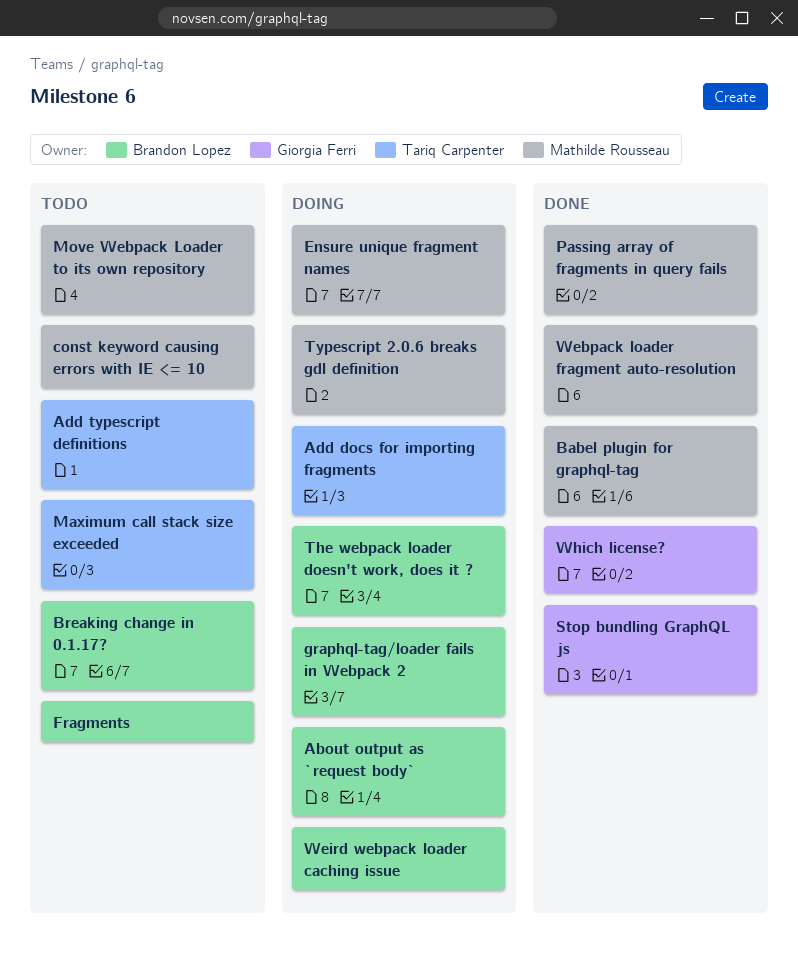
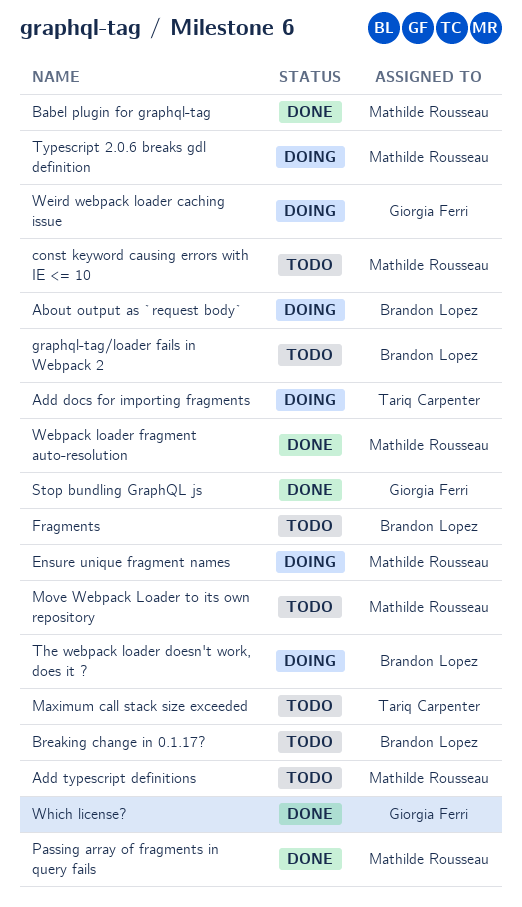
Add typescript definitions, owner: Tariq Carpenter -> Mathilde Rousseau
graphql-tag/loader fails in Webpack 2, status: Doing -> Todo
Weird webpack loader caching issue, owner: Brandon Lopez -> Giorgia Ferri

